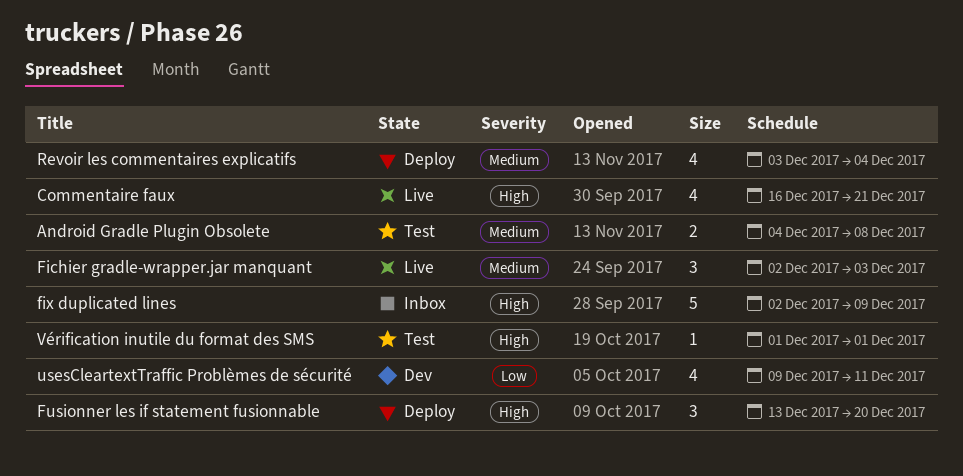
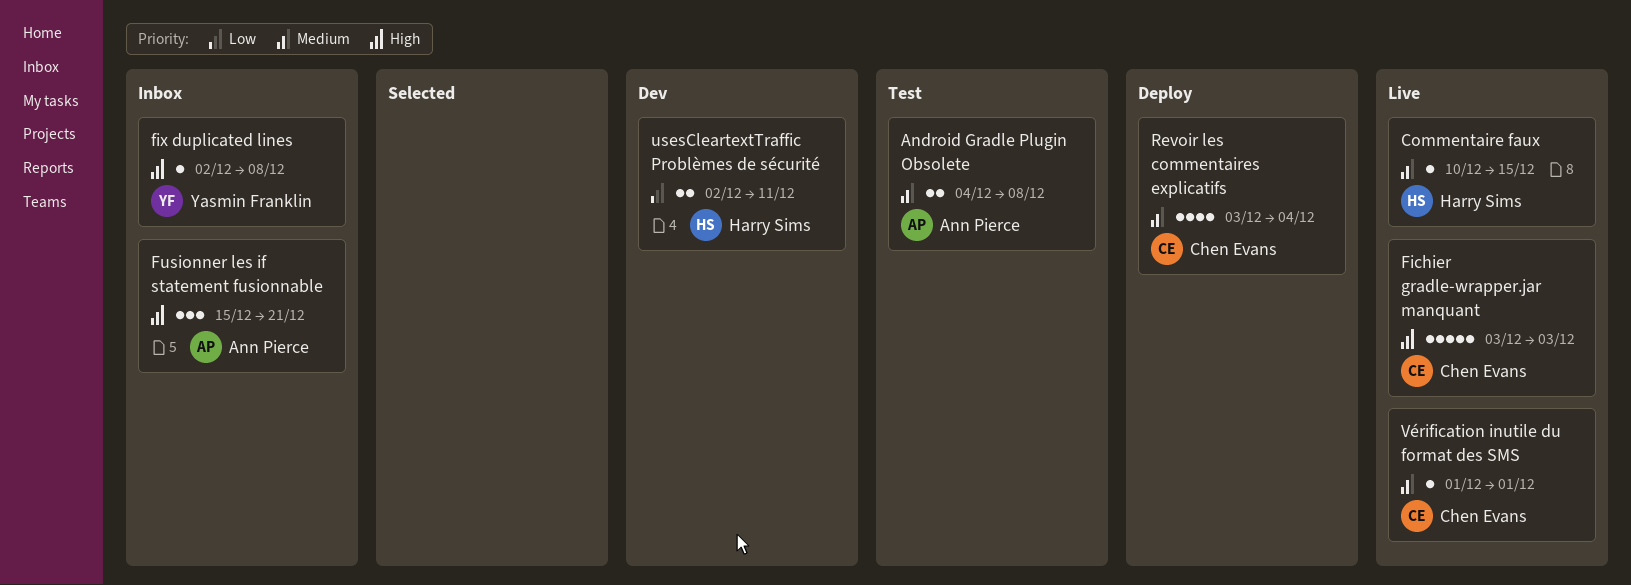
Commentaire faux, priority: High -> Medium
Commentaire faux, estimate: 4 -> 1
Commentaire faux, start: Dec 16 -> Dec 10
Commentaire faux, due: Dec 21 -> Dec 15
Fichier gradle-wrapper.jar manquant, priority: Medium -> High
Fichier gradle-wrapper.jar manquant, estimate: 3 -> 5
Fichier gradle-wrapper.jar manquant, start: Dec 2 -> Dec 3
fix duplicated lines, estimate: 5 -> 1
fix duplicated lines, due: Dec 9 -> Dec 8
Fusionner les if statement fusionnable, status: Deploy -> Inbox
Fusionner les if statement fusionnable, start: Dec 13 -> Dec 15
Fusionner les if statement fusionnable, due: Dec 20 -> Dec 21
usesCleartextTraffic Problèmes de sécurité, estimate: 4 -> 2
usesCleartextTraffic Problèmes de sécurité, start: Dec 9 -> Dec 2
Vérification inutile du format des SMS, status: Test -> Live
Vérification inutile du format des SMS, priority: High -> Medium

